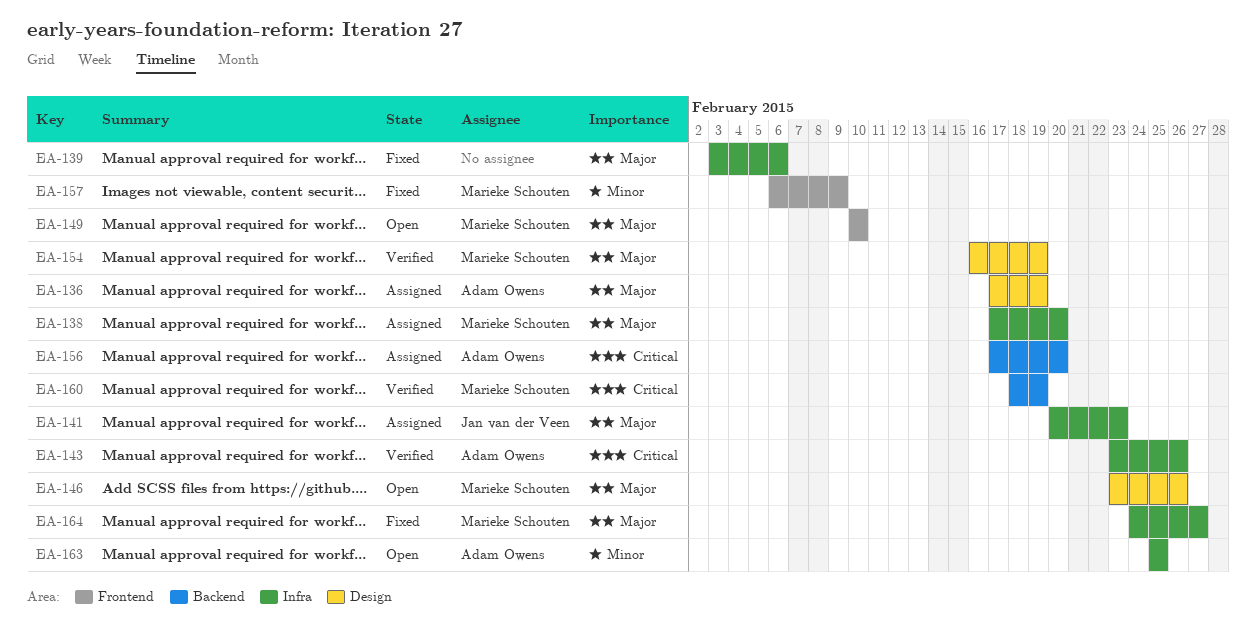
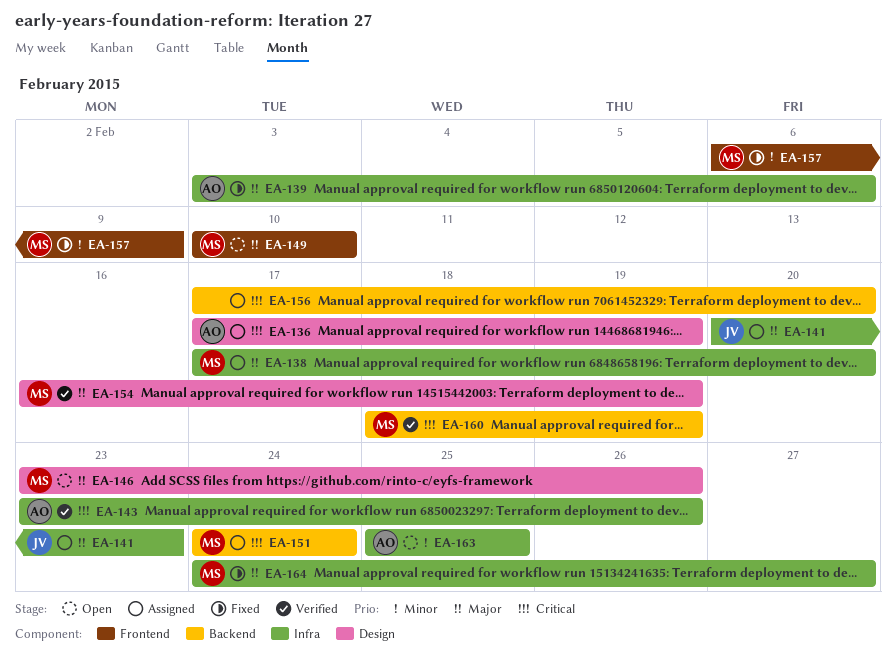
EA-136, priority: Major -> Critical
EA-139, owner: none -> Adam Owens
EA-151: none -> present
EA-156, owner: Adam Owens -> none

